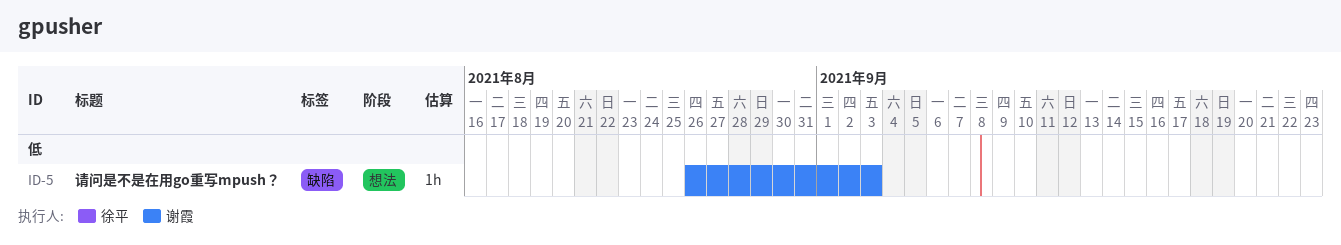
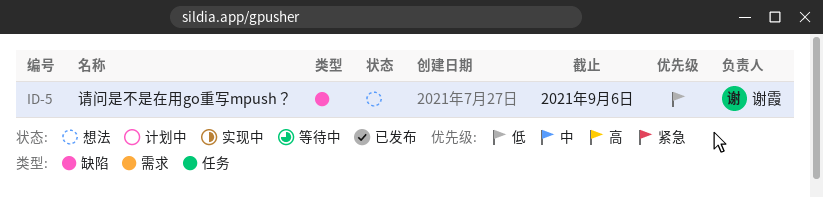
ID-5, due: Sep 3 -> Sep 6

